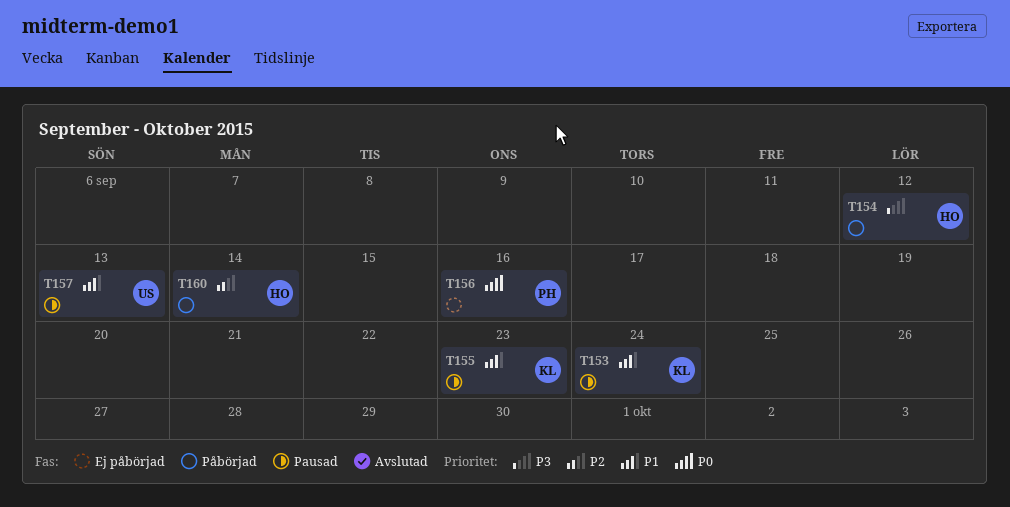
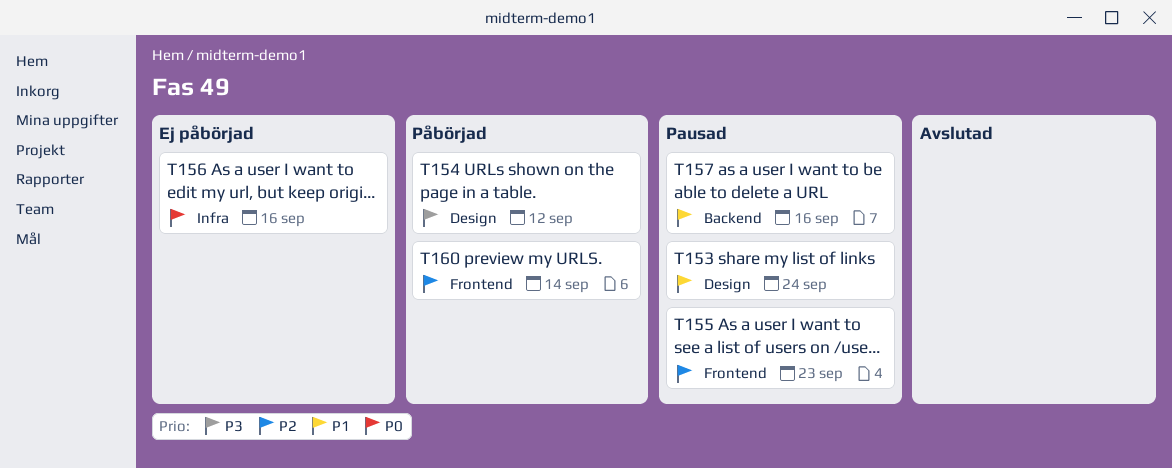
T155, priority: P1 -> P2
T157, due: Sep 13 -> Sep 16

